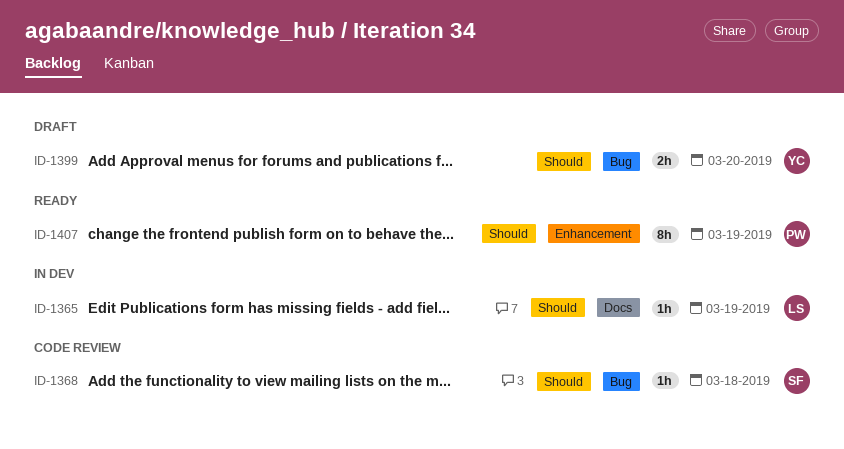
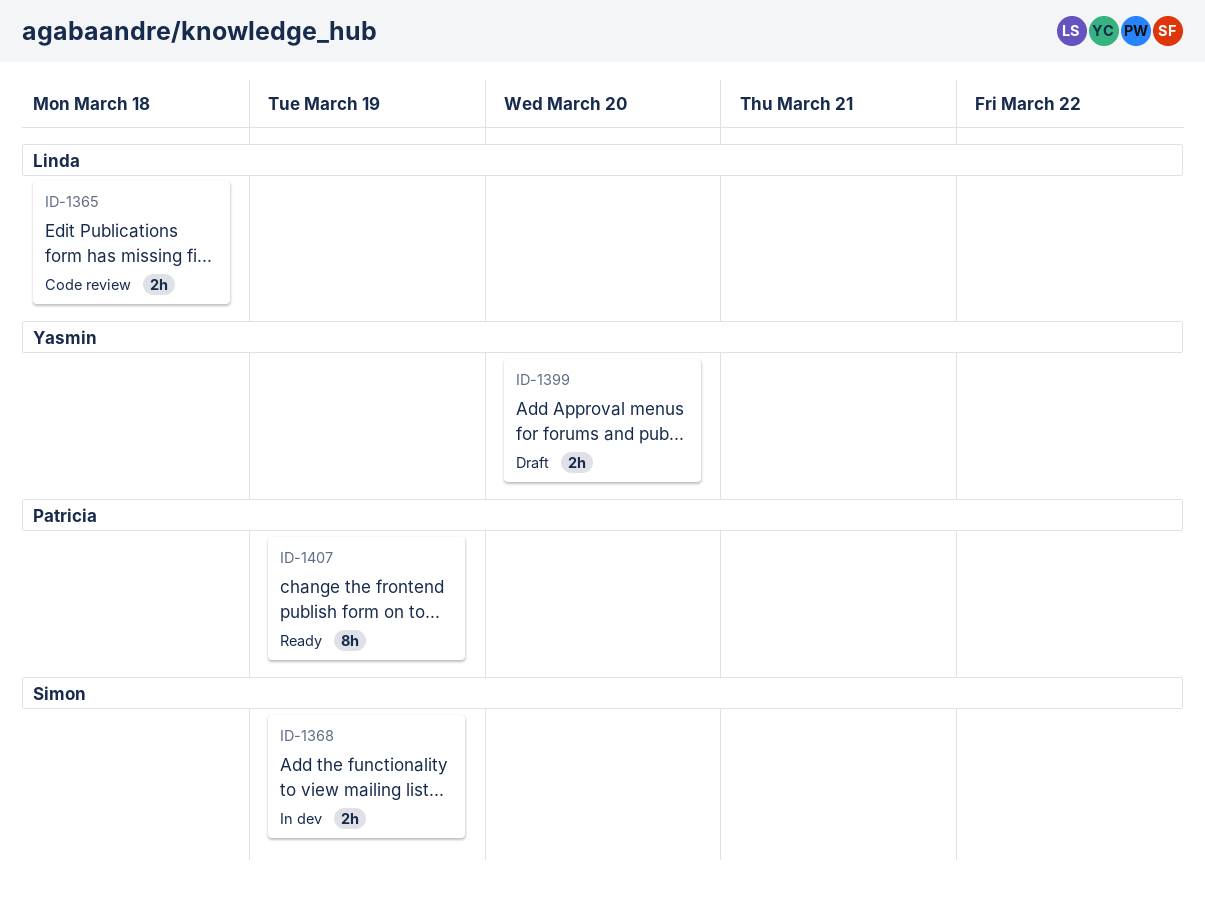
ID-1365, status: In dev -> Code review
ID-1365, estimate: 1h -> 2h
ID-1365, due: Mar 19 -> Mar 18
ID-1368, status: Code review -> In dev
ID-1368, estimate: 1h -> 2h
ID-1368, due: Mar 18 -> Mar 19

